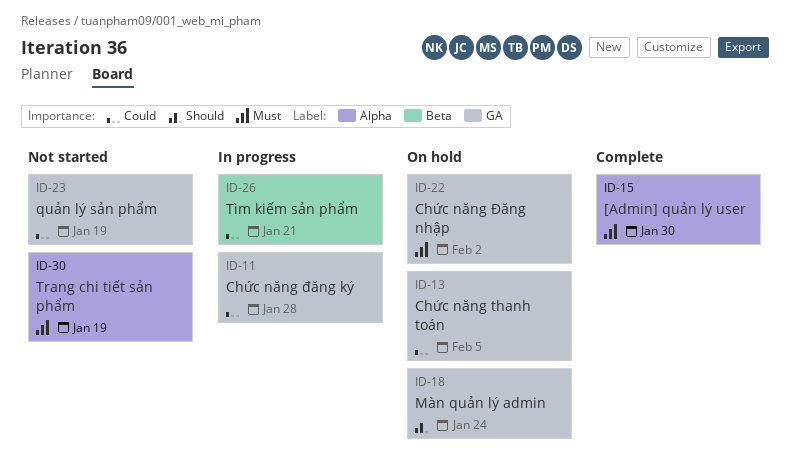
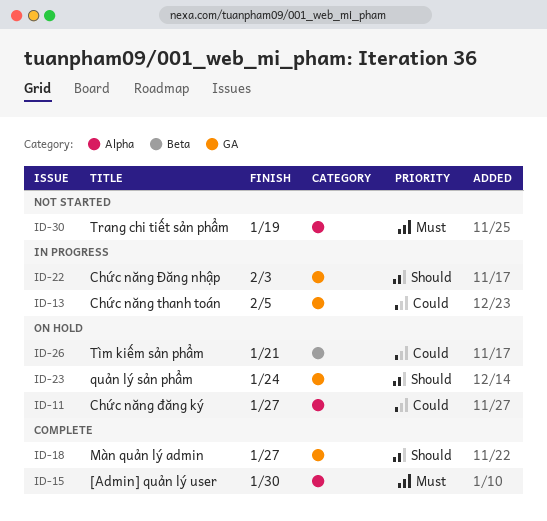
ID-11, status: In progress -> On hold
ID-11, label: GA -> Alpha
ID-11, due: Jan 28 -> Jan 27
ID-13, status: On hold -> In progress
ID-18, status: On hold -> Complete
ID-18, due: Jan 24 -> Jan 27
ID-22, status: On hold -> In progress
ID-22, priority: Must -> Should
ID-22, due: Feb 2 -> Feb 3
ID-23, status: Not started -> On hold
ID-23, priority: Could -> Should
ID-23, due: Jan 19 -> Jan 24
ID-26, status: In progress -> On hold

